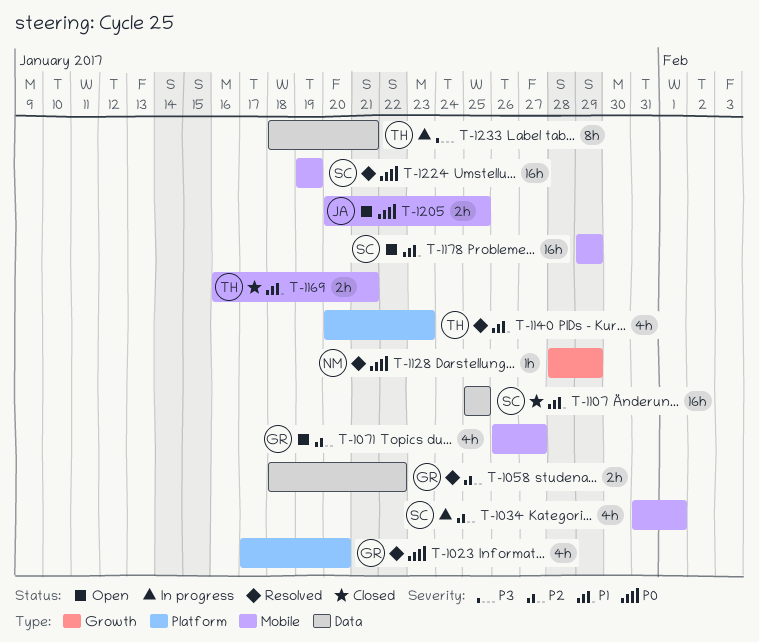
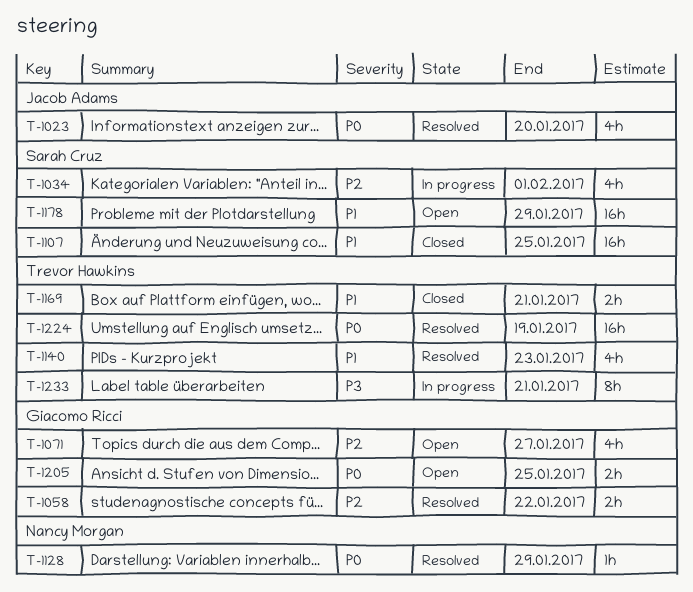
T-1023, owner: Giacomo Ricci -> Jacob Adams
T-1205, owner: Jacob Adams -> Giacomo Ricci
T-1224, owner: Sarah Cruz -> Trevor Hawkins

